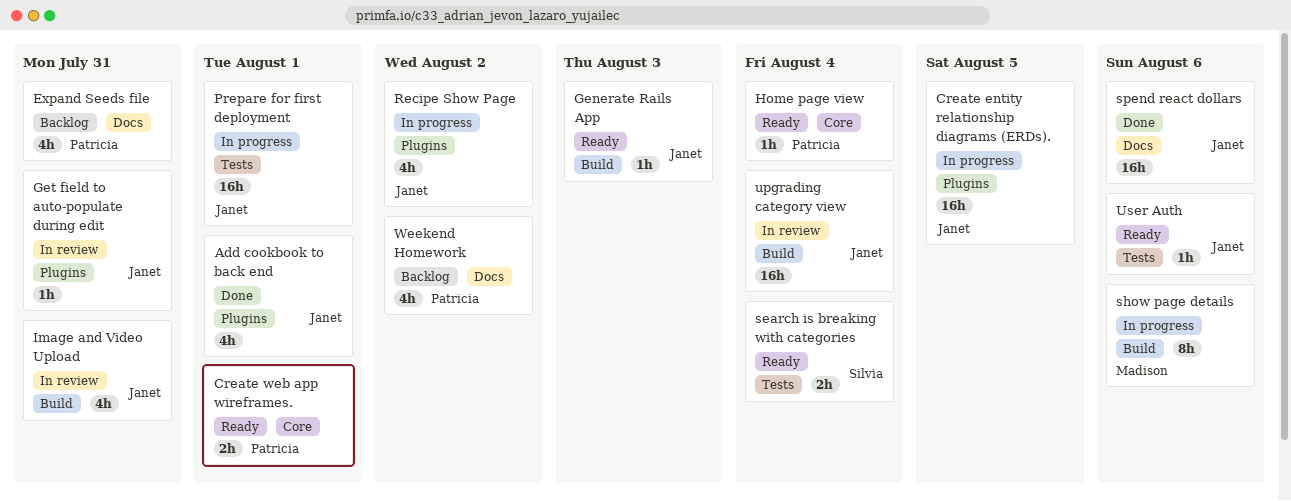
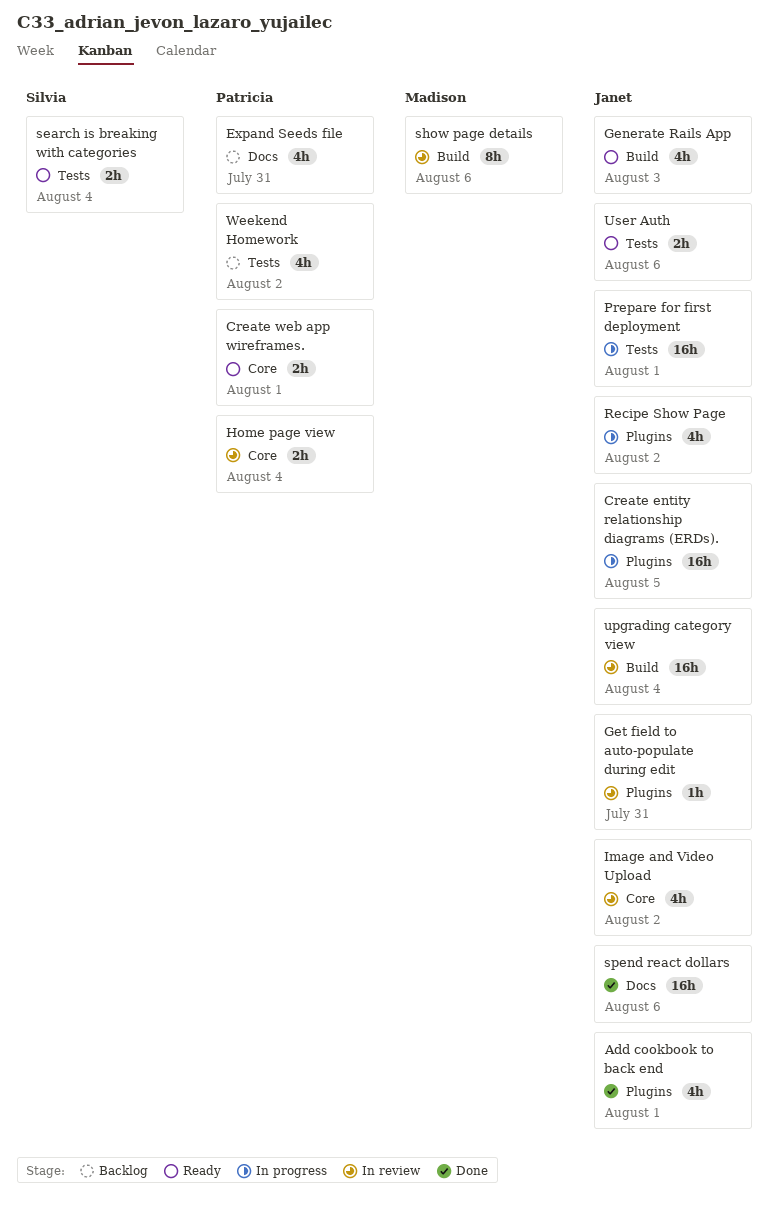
Generate Rails App, estimate: 1h -> 4h
Home page view, status: Ready -> In review
Home page view, estimate: 1h -> 2h
Image and Video Upload, label: Build -> Core
Image and Video Upload, due: Jul 31 -> Aug 2
show page details, status: In progress -> In review
User Auth, estimate: 1h -> 2h
Weekend Homework, label: Docs -> Tests

